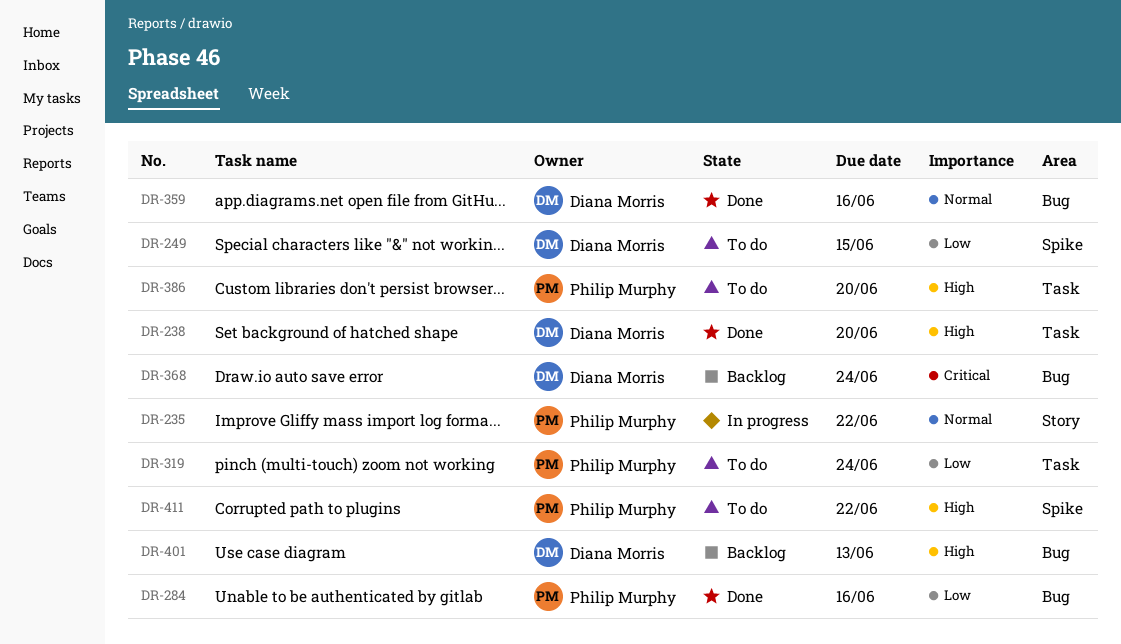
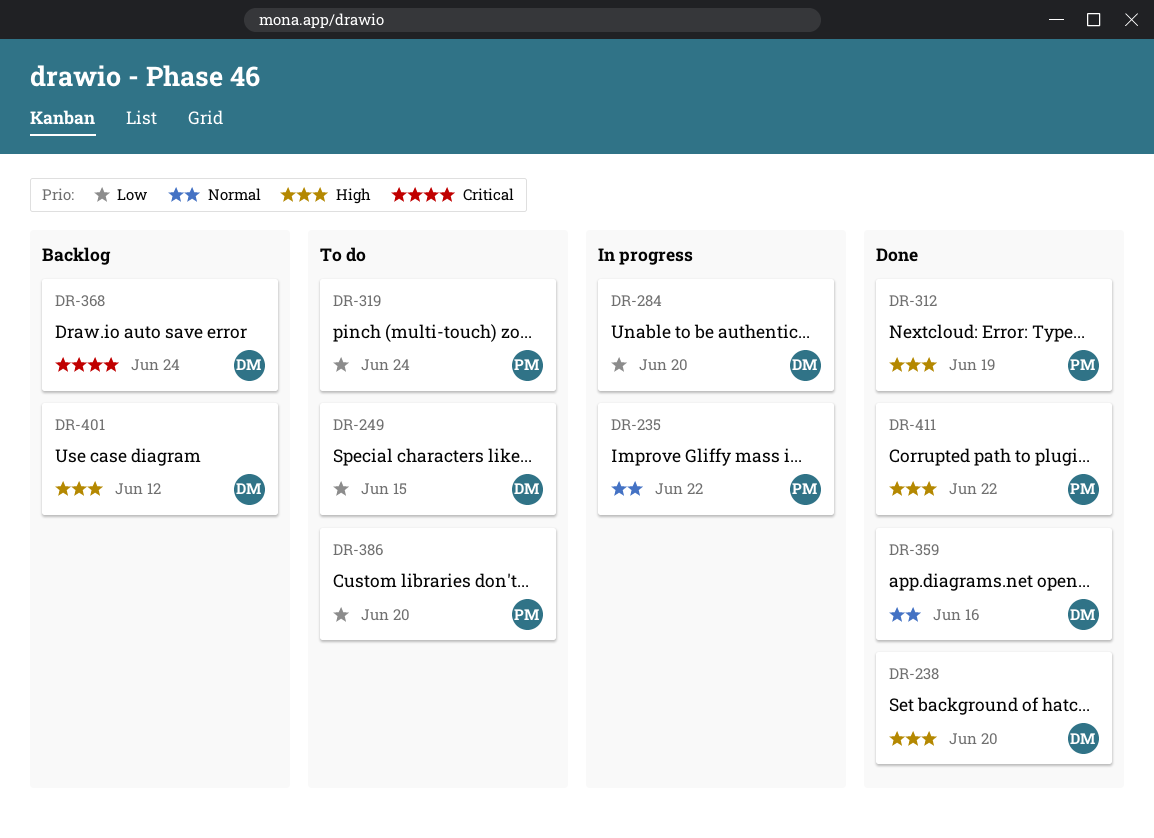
DR-284, status: Done -> In progress
DR-284, owner: Philip Murphy -> Diana Morris
DR-284, due: Jun 16 -> Jun 20
DR-312: none -> present
DR-386, priority: High -> Low
DR-401, due: Jun 13 -> Jun 12
DR-411, status: To do -> Done

